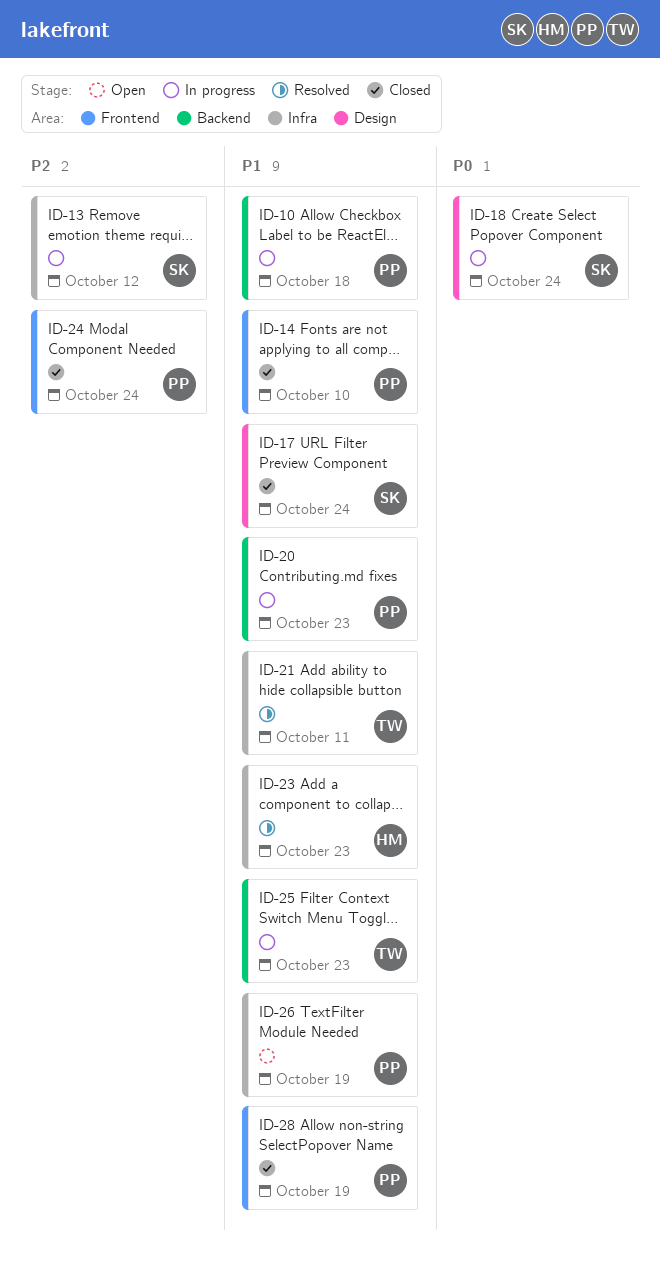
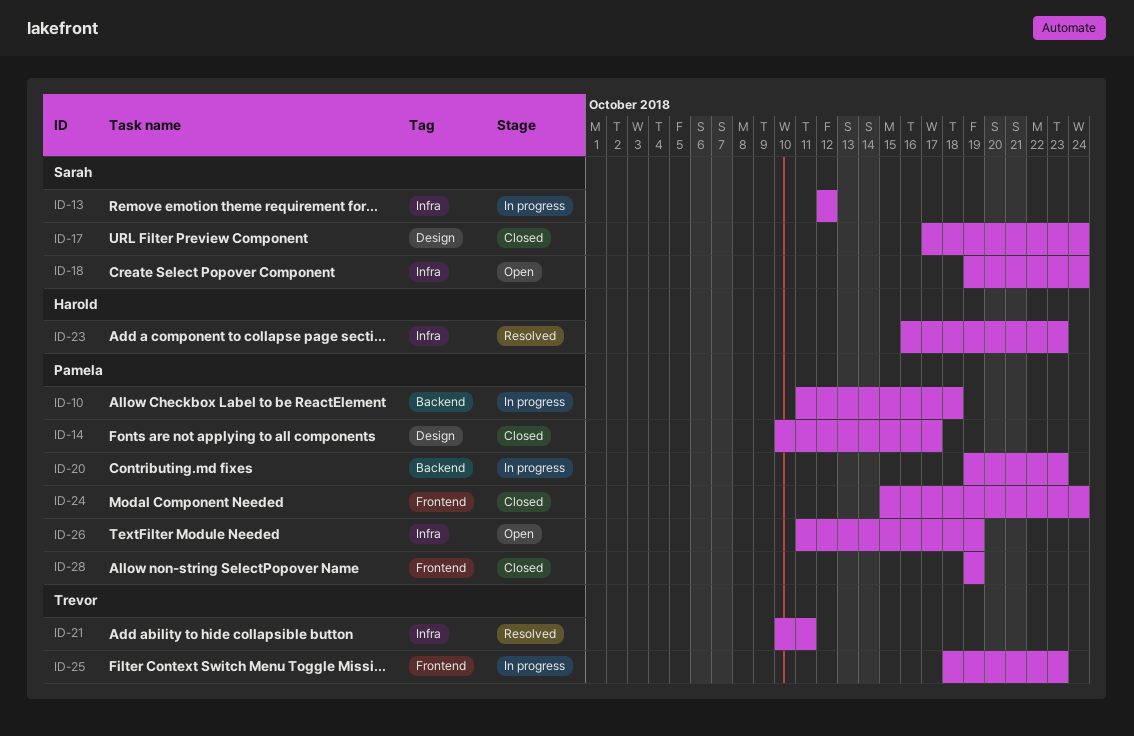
ID-14, label: Frontend -> Design
ID-14, due: Oct 10 -> Oct 17
ID-18, status: In progress -> Open
ID-18, label: Design -> Infra
ID-25, label: Backend -> Frontend

